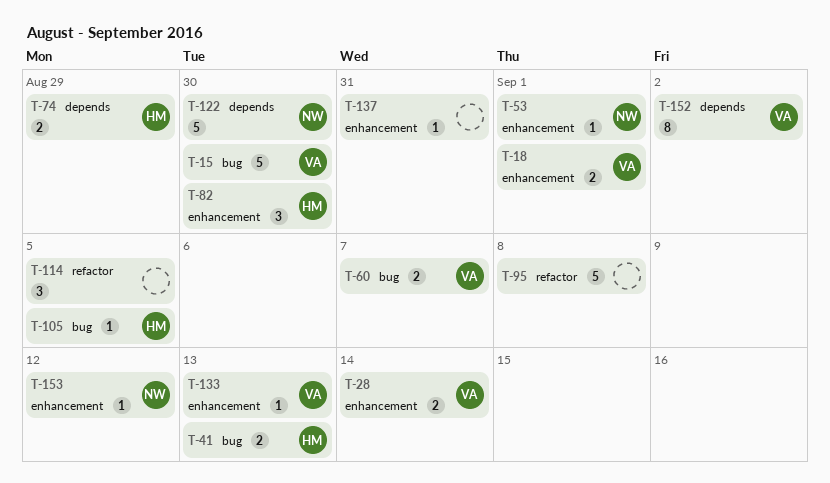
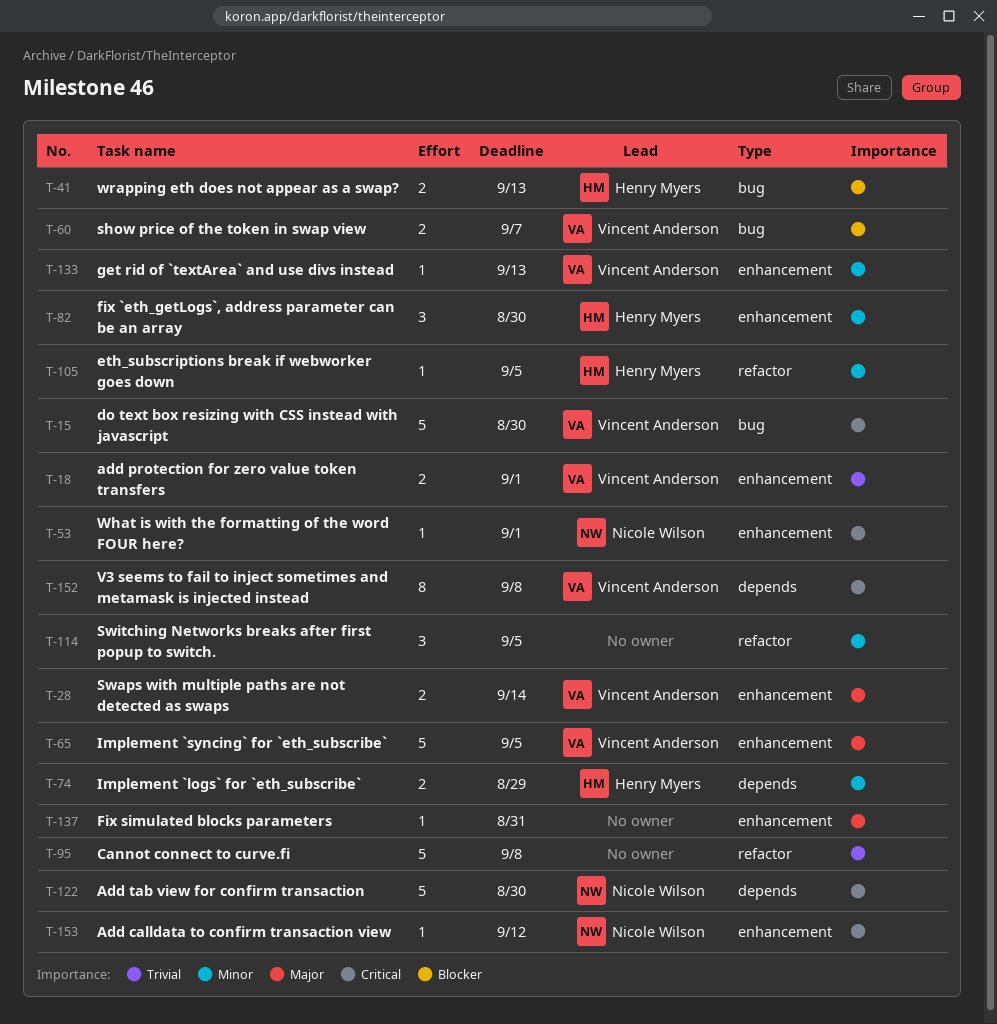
T-65: none -> present
T-105, label: bug -> refactor
T-152, due: Sep 2 -> Sep 8

